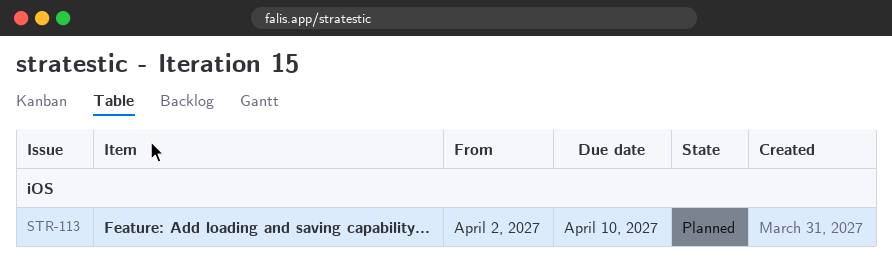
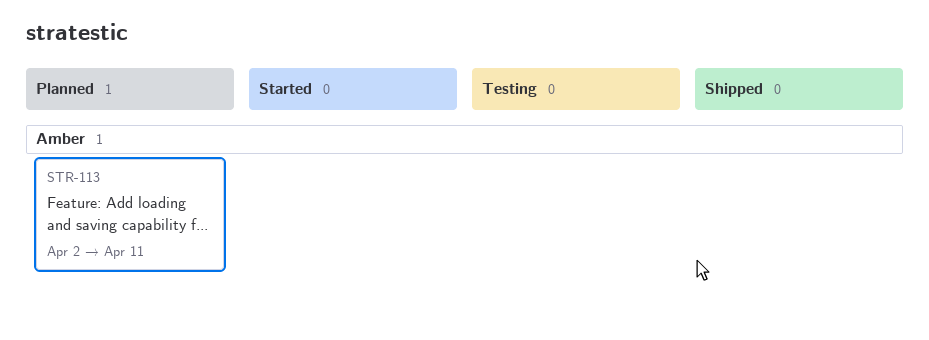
STR-113, due: Apr 10 -> Apr 11

